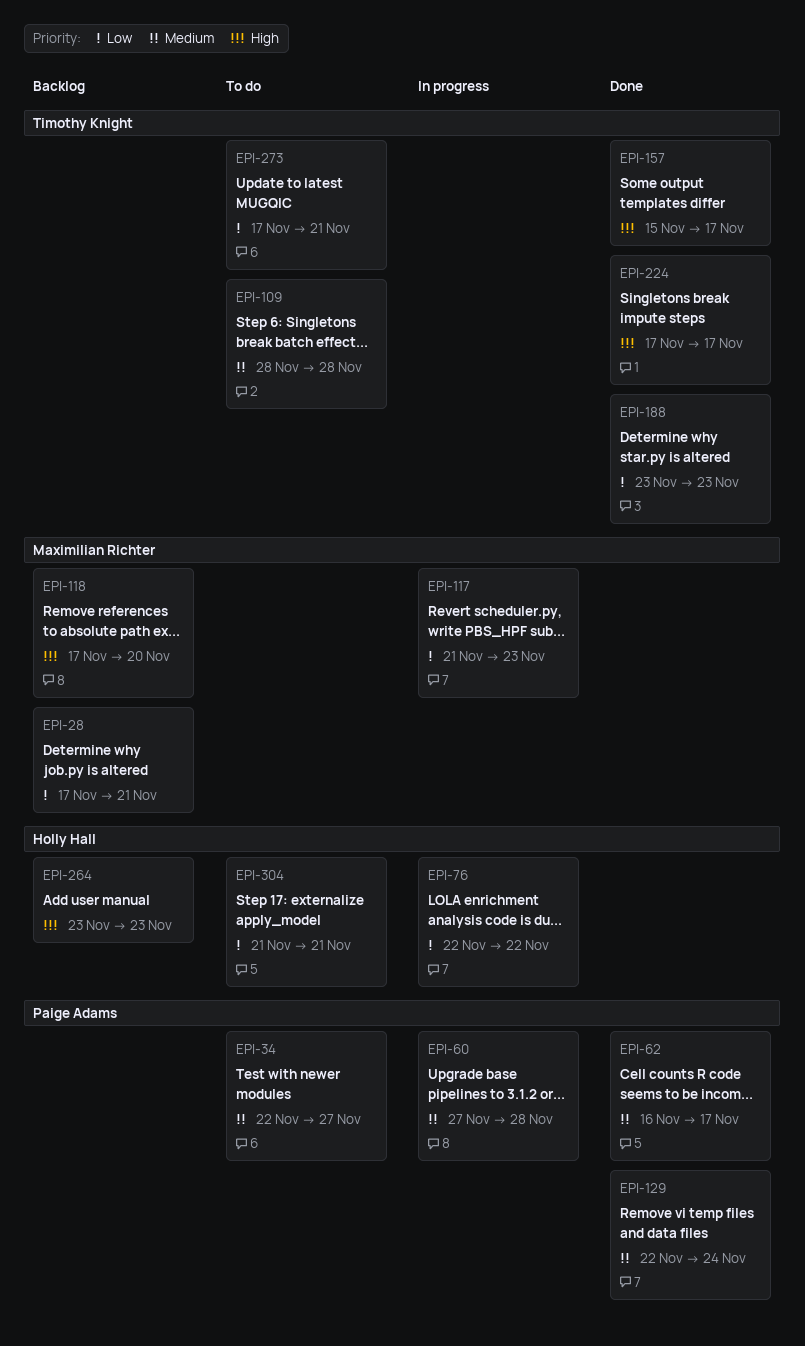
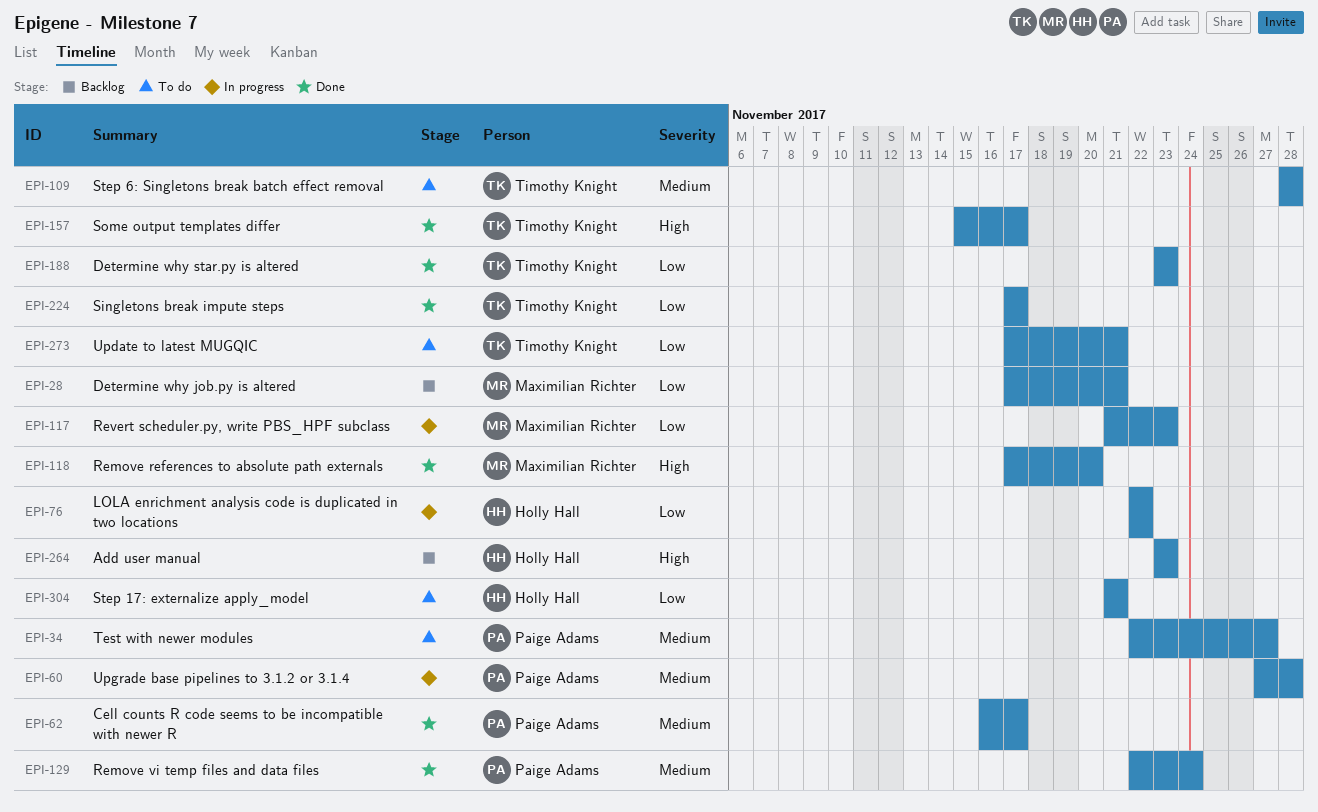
EPI-118, status: Backlog -> Done
EPI-224, priority: High -> Low

